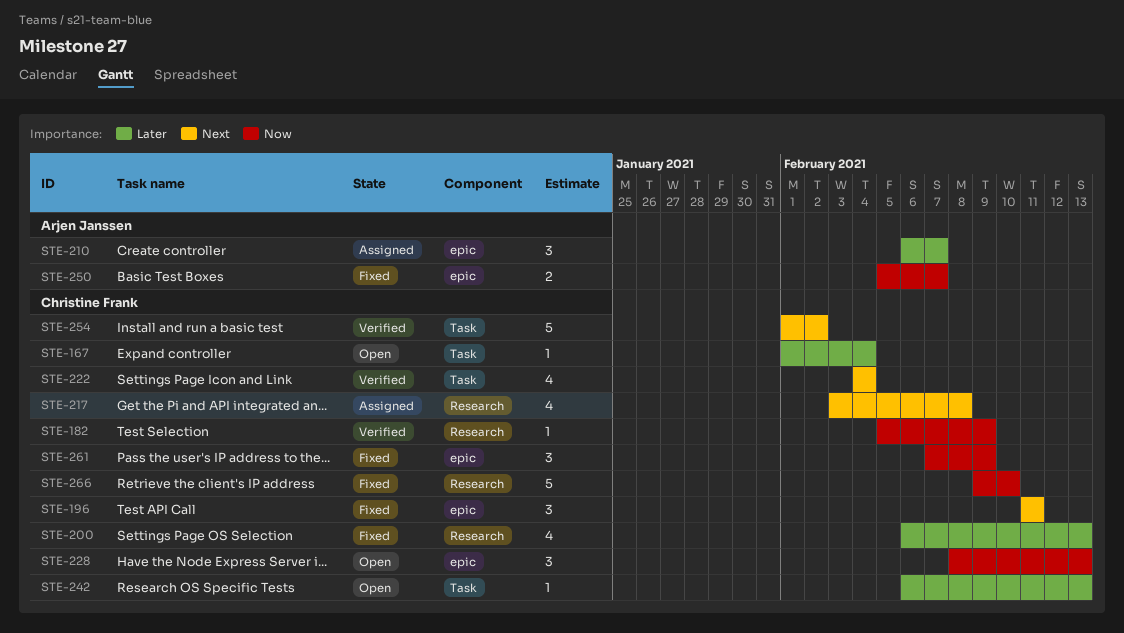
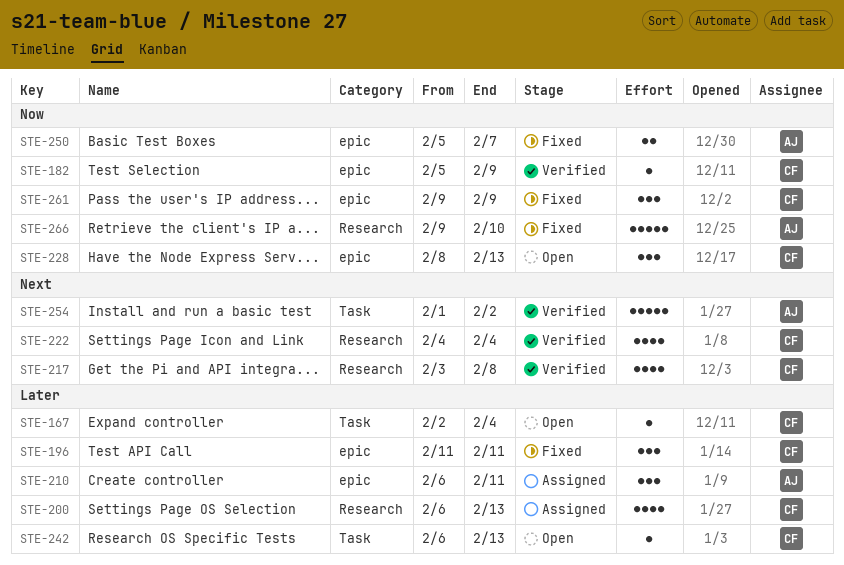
STE-167, start: Feb 1 -> Feb 2
STE-182, label: Research -> epic
STE-196, priority: Next -> Later
STE-200, status: Fixed -> Assigned
STE-210, due: Feb 7 -> Feb 11
STE-217, status: Assigned -> Verified
STE-222, label: Task -> Research
STE-254, owner: Christine Frank -> Arjen Janssen
STE-261, start: Feb 7 -> Feb 9
STE-266, owner: Christine Frank -> Arjen Janssen

